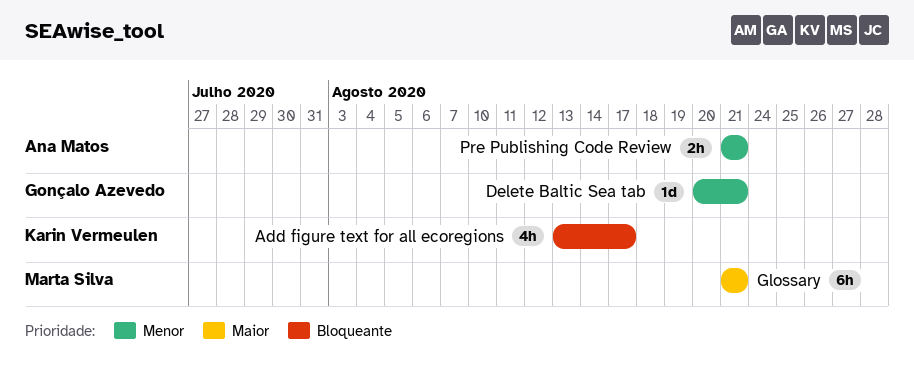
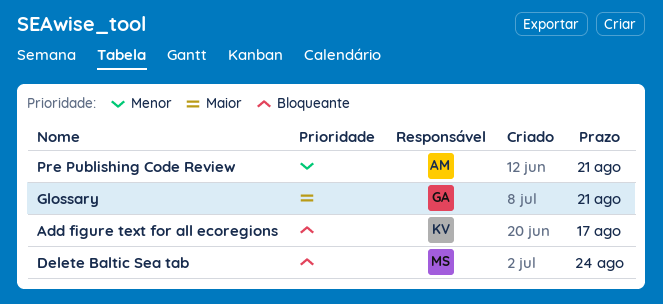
Delete Baltic Sea tab, owner: Gonçalo Azevedo -> Marta Silva
Delete Baltic Sea tab, priority: Menor -> Bloqueante
Delete Baltic Sea tab, due: Aug 21 -> Aug 24
Glossary, owner: Marta Silva -> Gonçalo Azevedo

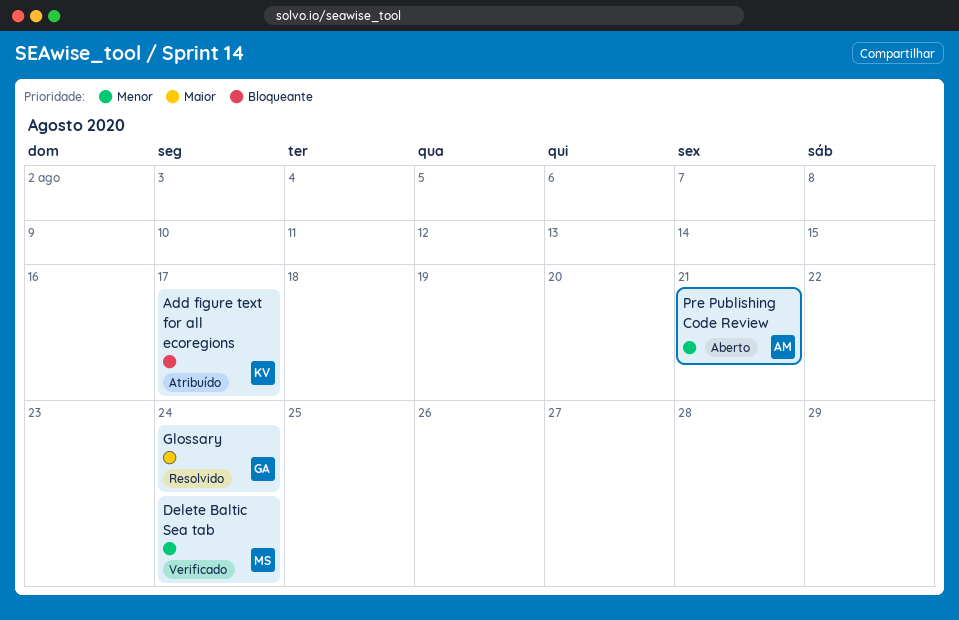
Delete Baltic Sea tab, priority: Bloqueante -> Menor
Glossary, due: Aug 21 -> Aug 24

